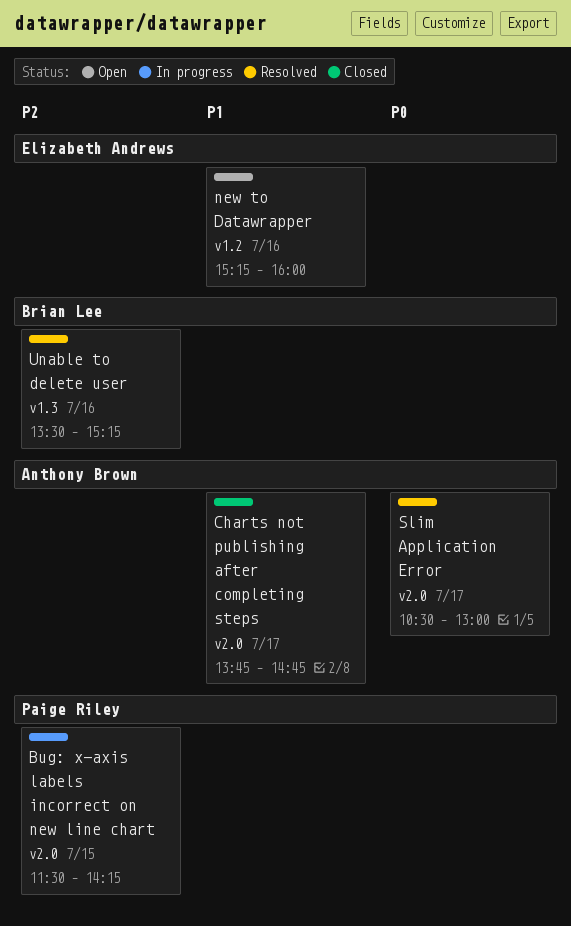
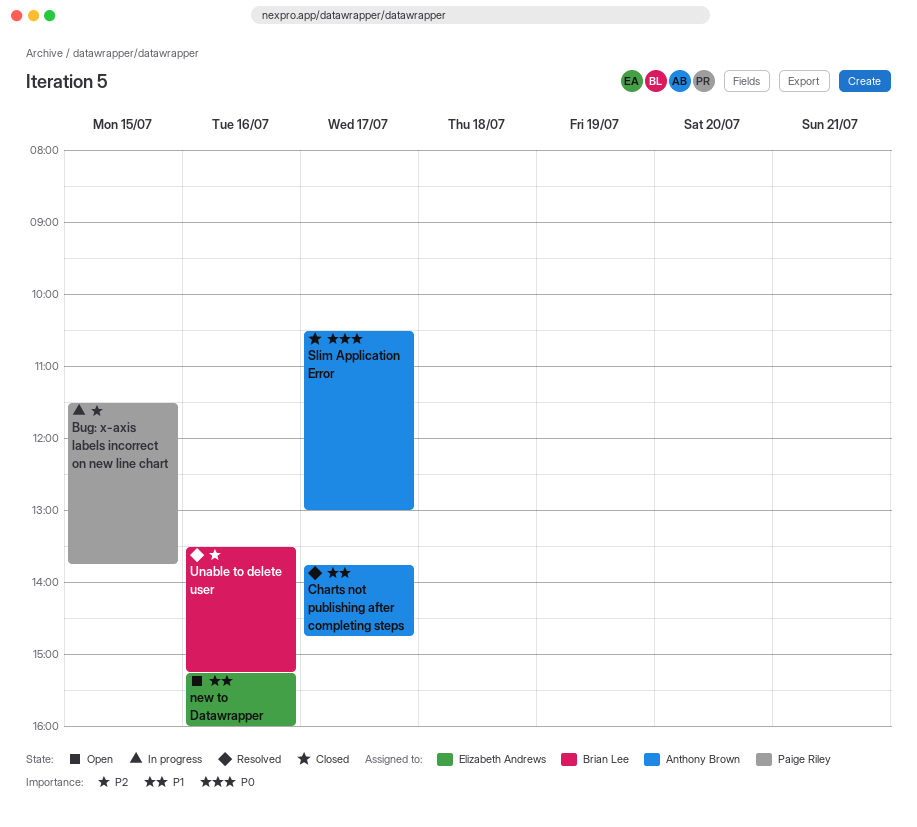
Bug: x-axis labels incorrect on new line chart, ends: 14:15 -> 13:45
Charts not publishing after completing steps, status: Closed -> Resolved
Slim Application Error, status: Resolved -> Closed

